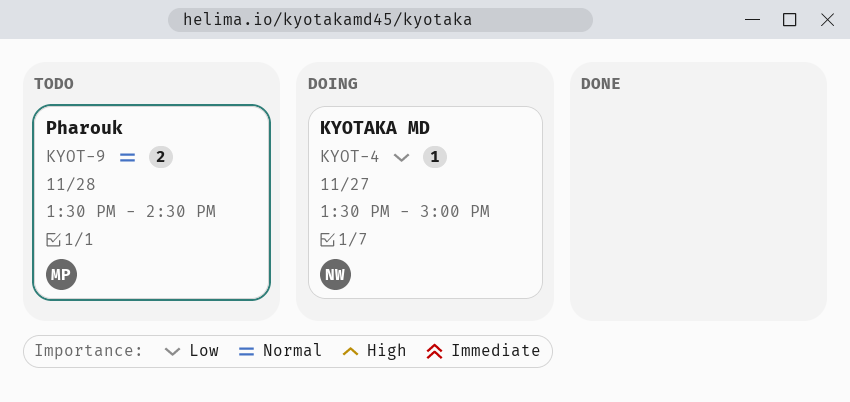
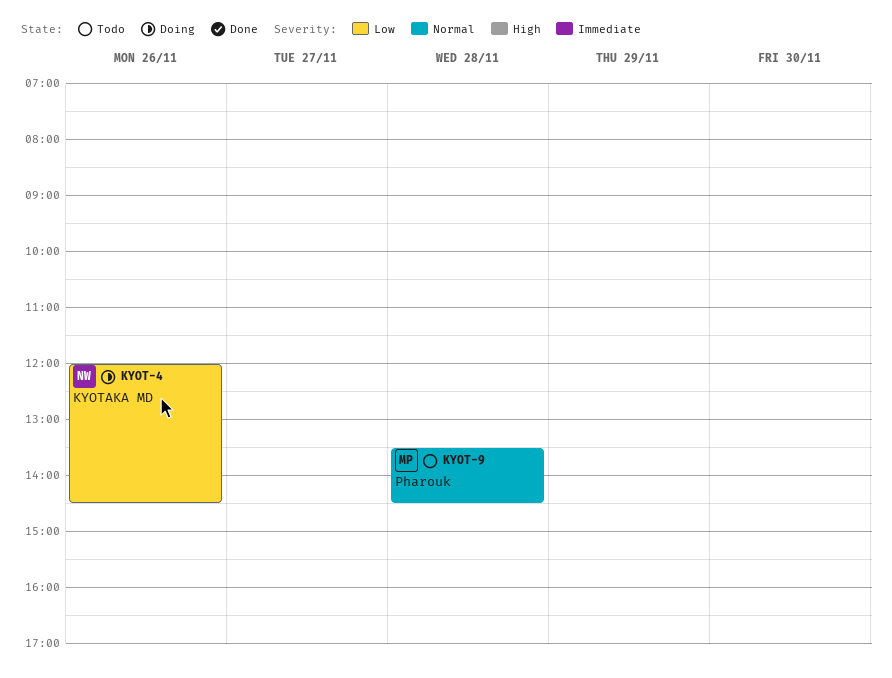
KYOT-4, day: Nov 27 -> Nov 26
KYOT-4, begins: 13:30 -> 12:00
KYOT-4, ends: 15:00 -> 14:30

